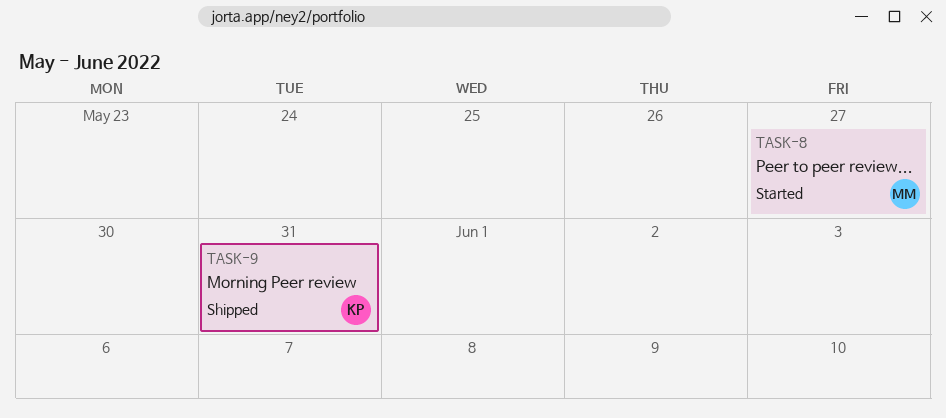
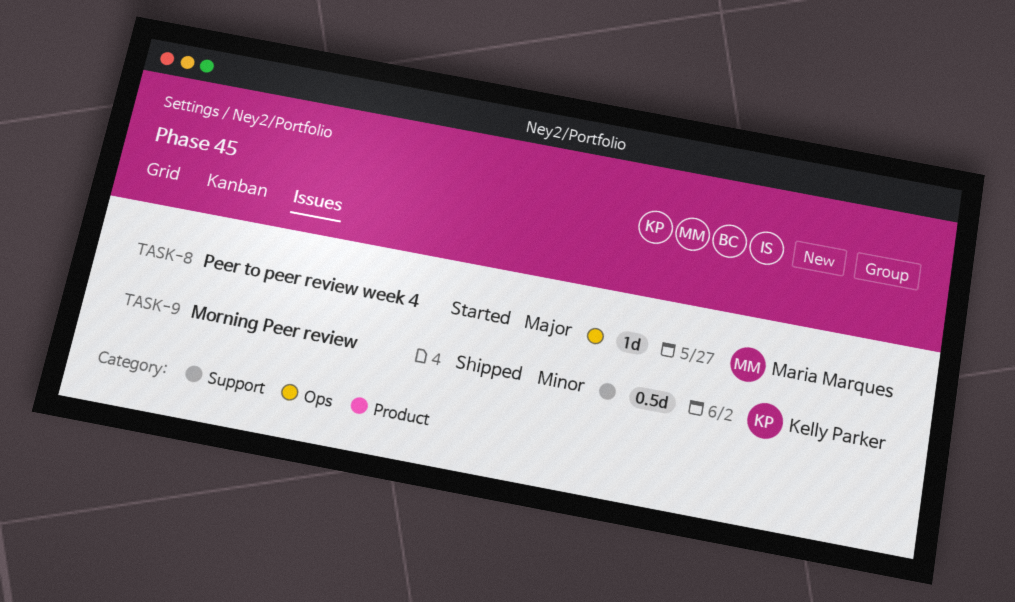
TASK-9, due: May 31 -> Jun 2

